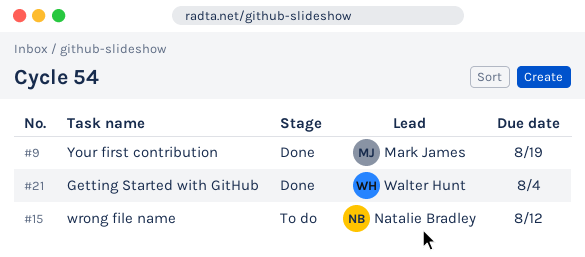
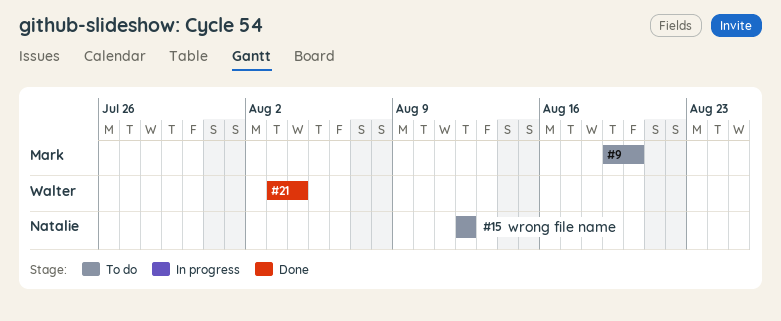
#9, status: Done -> To do
#9, due: Aug 19 -> Aug 20

